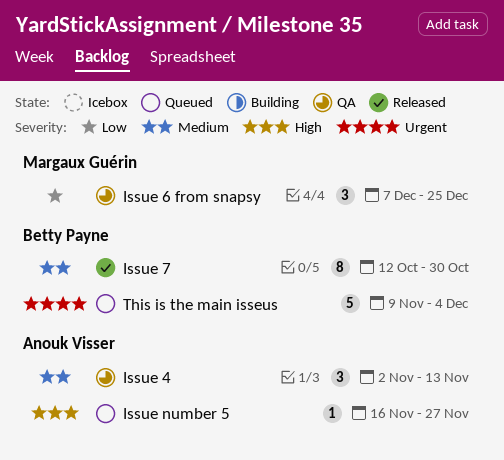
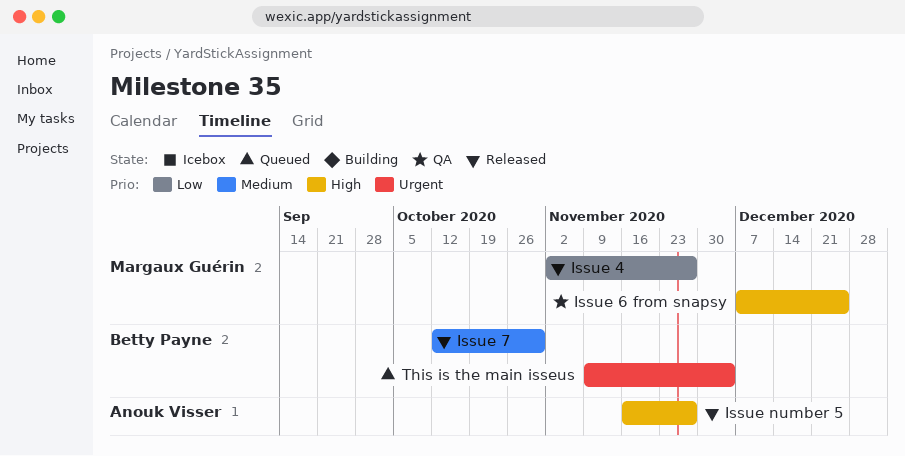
Issue 4, status: QA -> Released
Issue 4, owner: Anouk Visser -> Margaux Guérin
Issue 4, priority: Medium -> Low
Issue 4, due: Nov 13 -> Nov 27
Issue 6 from snapsy, priority: Low -> High
Issue number 5, status: Queued -> Released

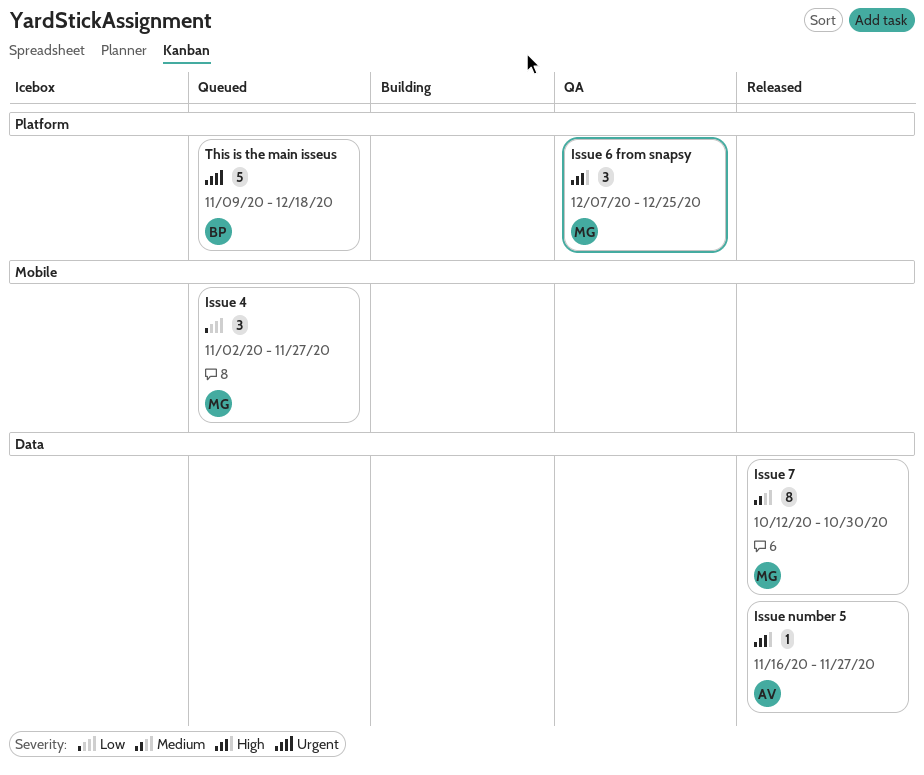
Issue 4, status: Released -> Queued
Issue 7, owner: Betty Payne -> Margaux Guérin
This is the main isseus, due: Dec 4 -> Dec 18

